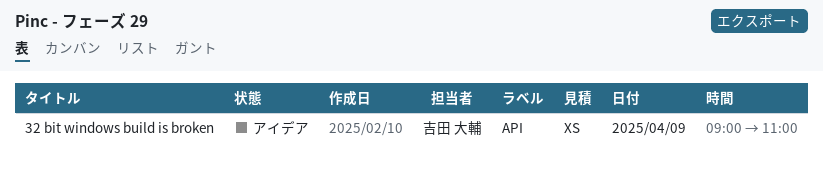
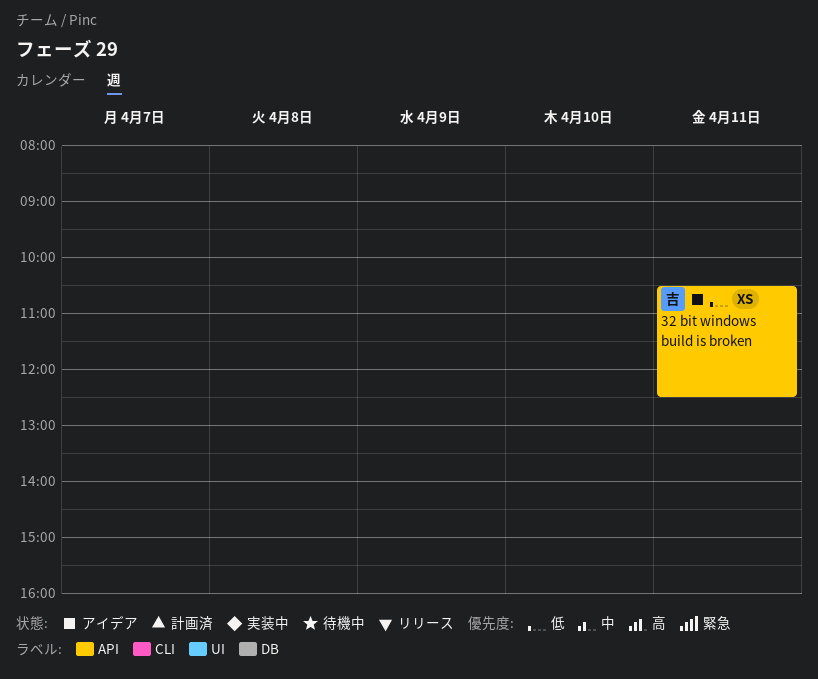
32 bit windows build is broken, day: Apr 9 -> Apr 11
32 bit windows build is broken, begins: 09:00 -> 10:30
32 bit windows build is broken, ends: 11:00 -> 12:30

